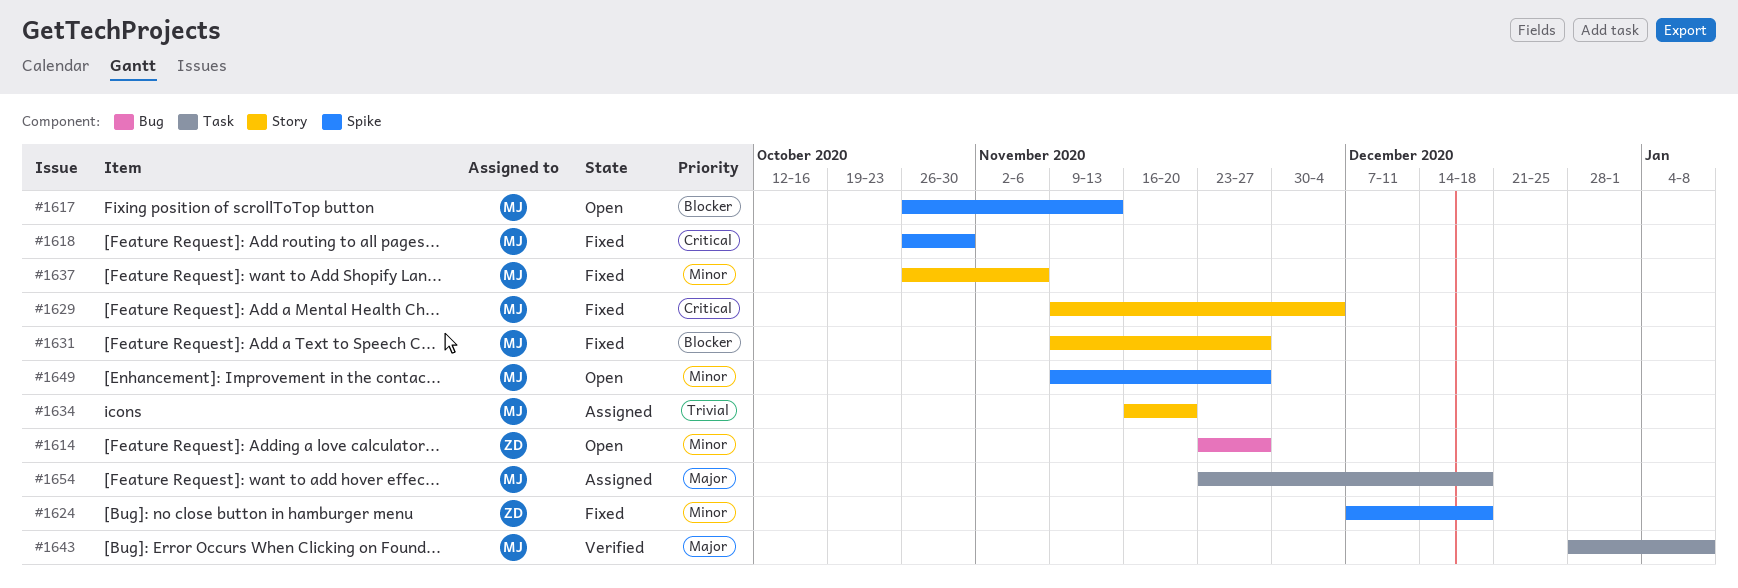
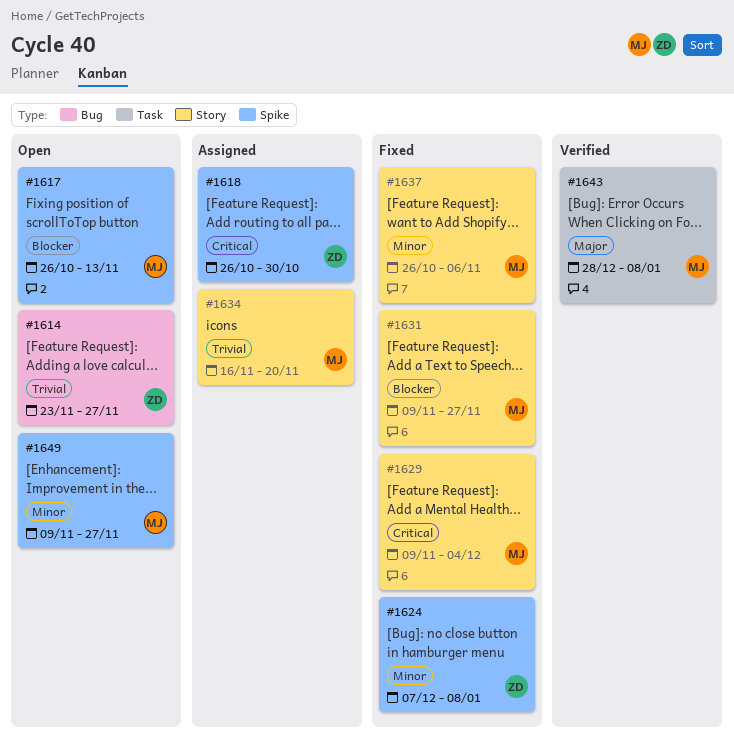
#1614, priority: Minor -> Trivial
#1618, status: Fixed -> Assigned
#1618, owner: MJ -> ZD
#1624, due: Dec 18 -> Jan 8
#1654: present -> none

